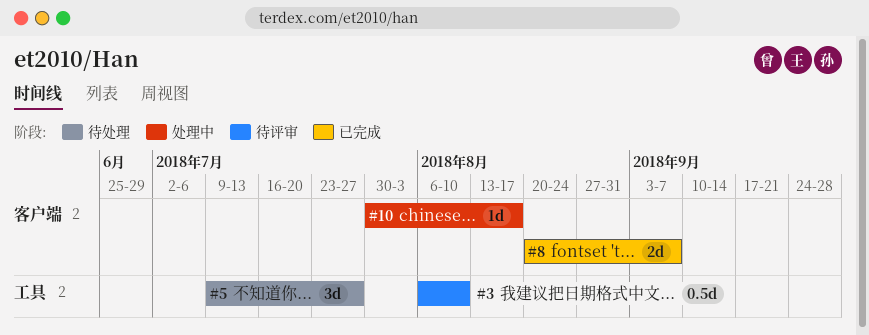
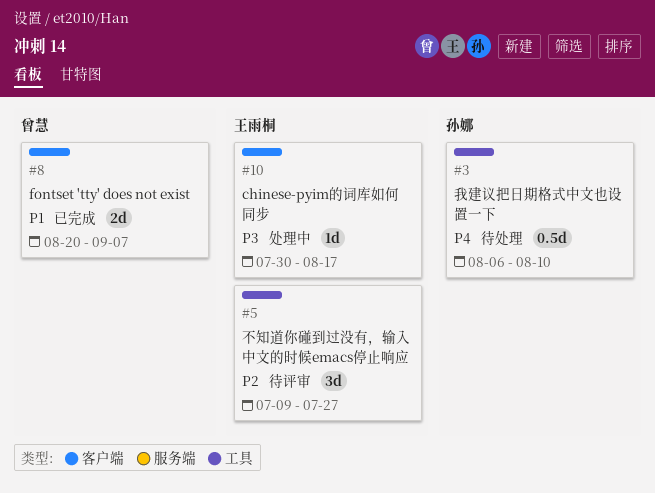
#3, status: 待评审 -> 待处理
#5, status: 待处理 -> 待评审

